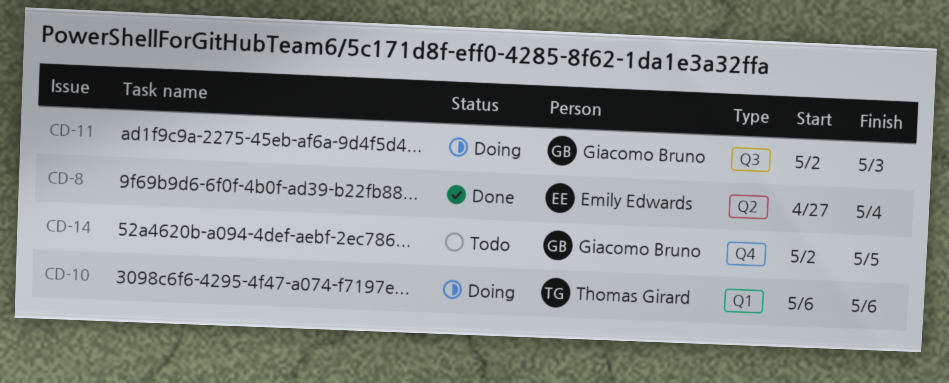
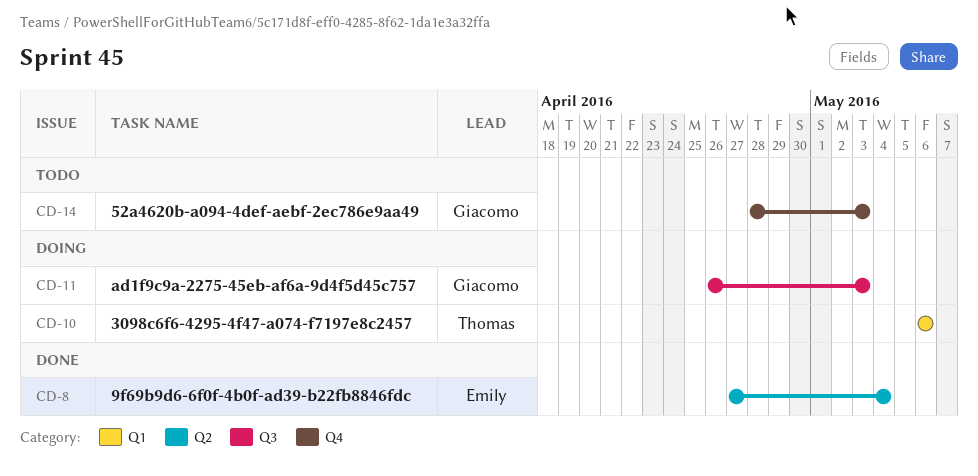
CD-11, start: May 2 -> Apr 26
CD-14, start: May 2 -> Apr 28
CD-14, due: May 5 -> May 3

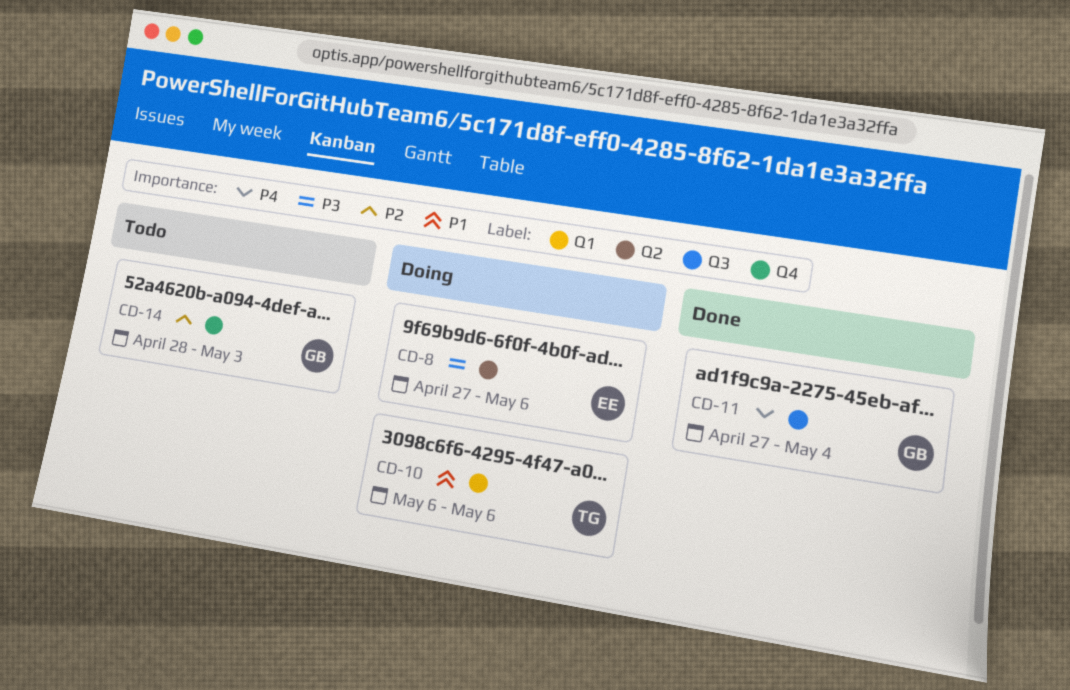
CD-8, status: Done -> Doing
CD-8, due: May 4 -> May 6
CD-11, status: Doing -> Done
CD-11, start: Apr 26 -> Apr 27
CD-11, due: May 3 -> May 4

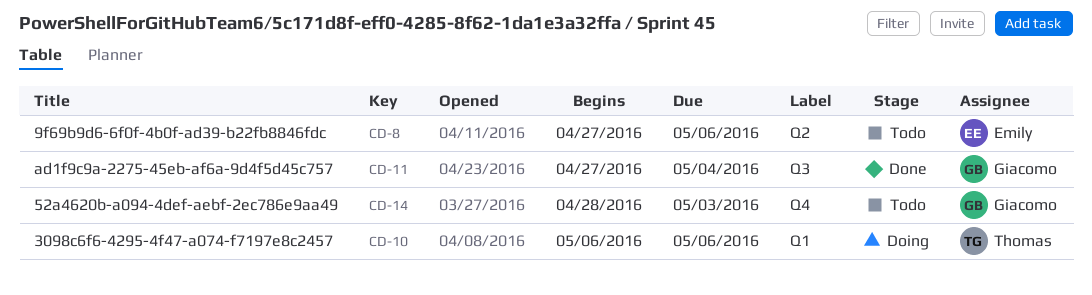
CD-8, status: Doing -> Todo

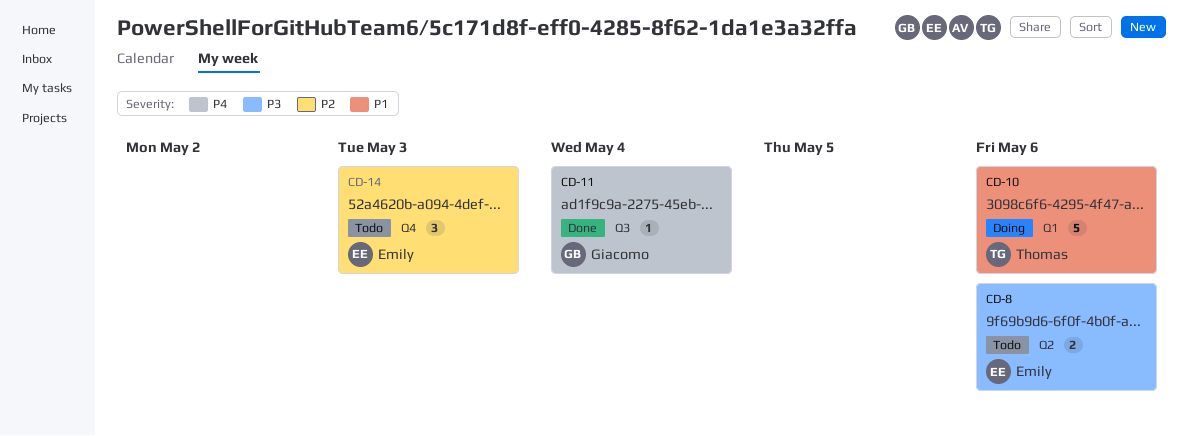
CD-14, owner: Giacomo -> Emily

